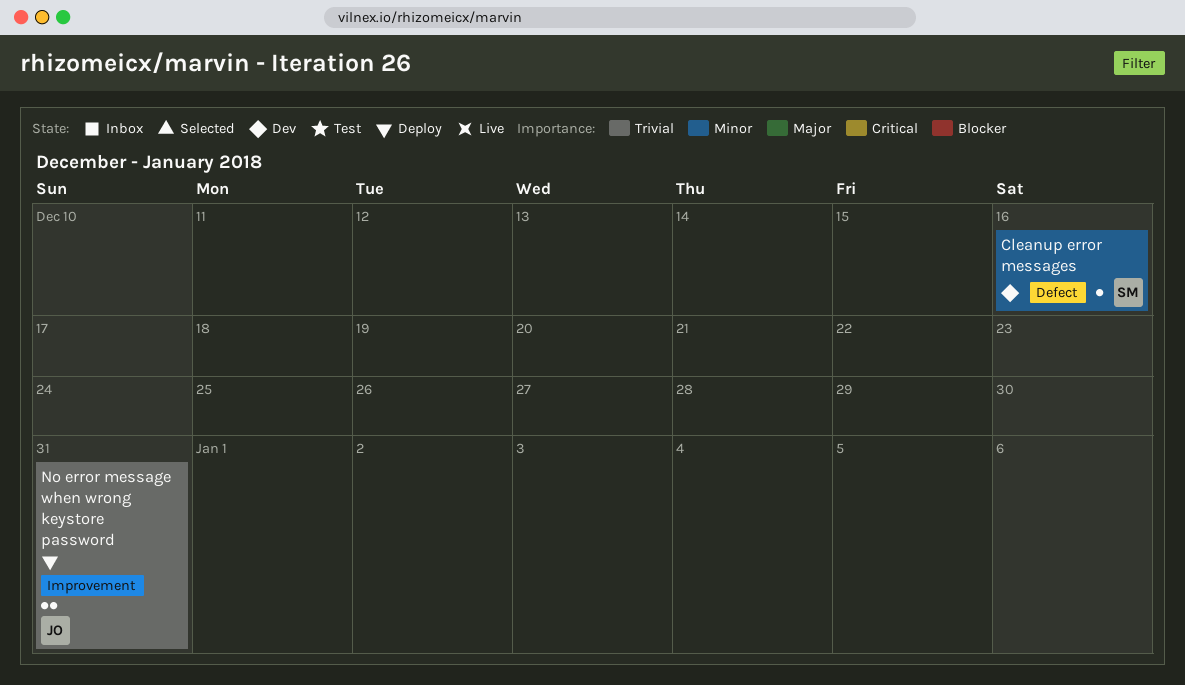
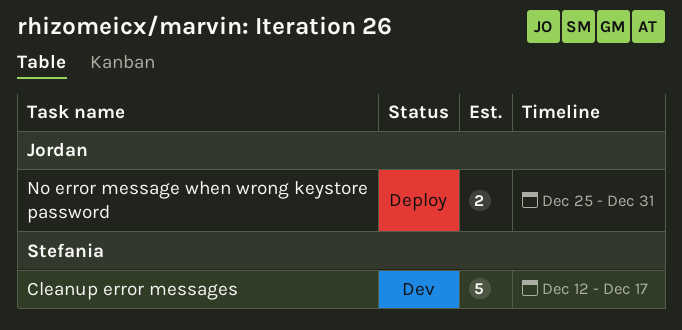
Cleanup error messages, estimate: 1 -> 5
Cleanup error messages, due: Dec 16 -> Dec 17

